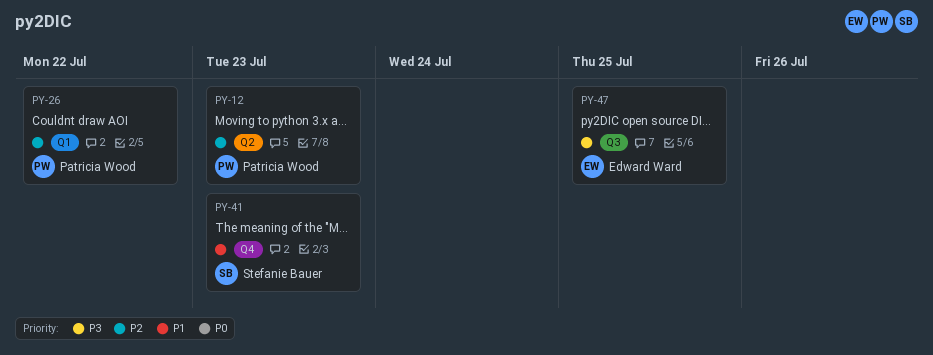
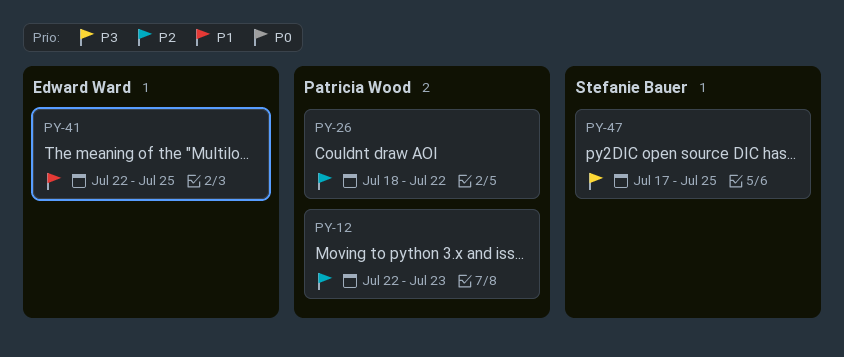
PY-41, owner: Stefanie Bauer -> Edward Ward
PY-41, due: Jul 23 -> Jul 25
PY-47, owner: Edward Ward -> Stefanie Bauer

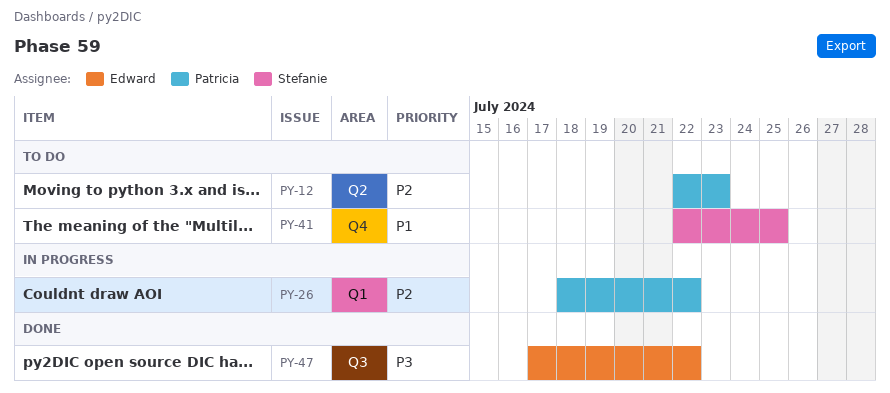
PY-41, owner: Edward Ward -> Stefanie Bauer
PY-47, owner: Stefanie Bauer -> Edward Ward
PY-47, due: Jul 25 -> Jul 22

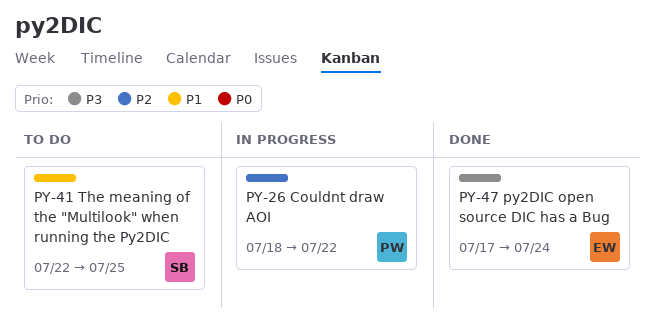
PY-12: present -> none
PY-47, due: Jul 22 -> Jul 24

